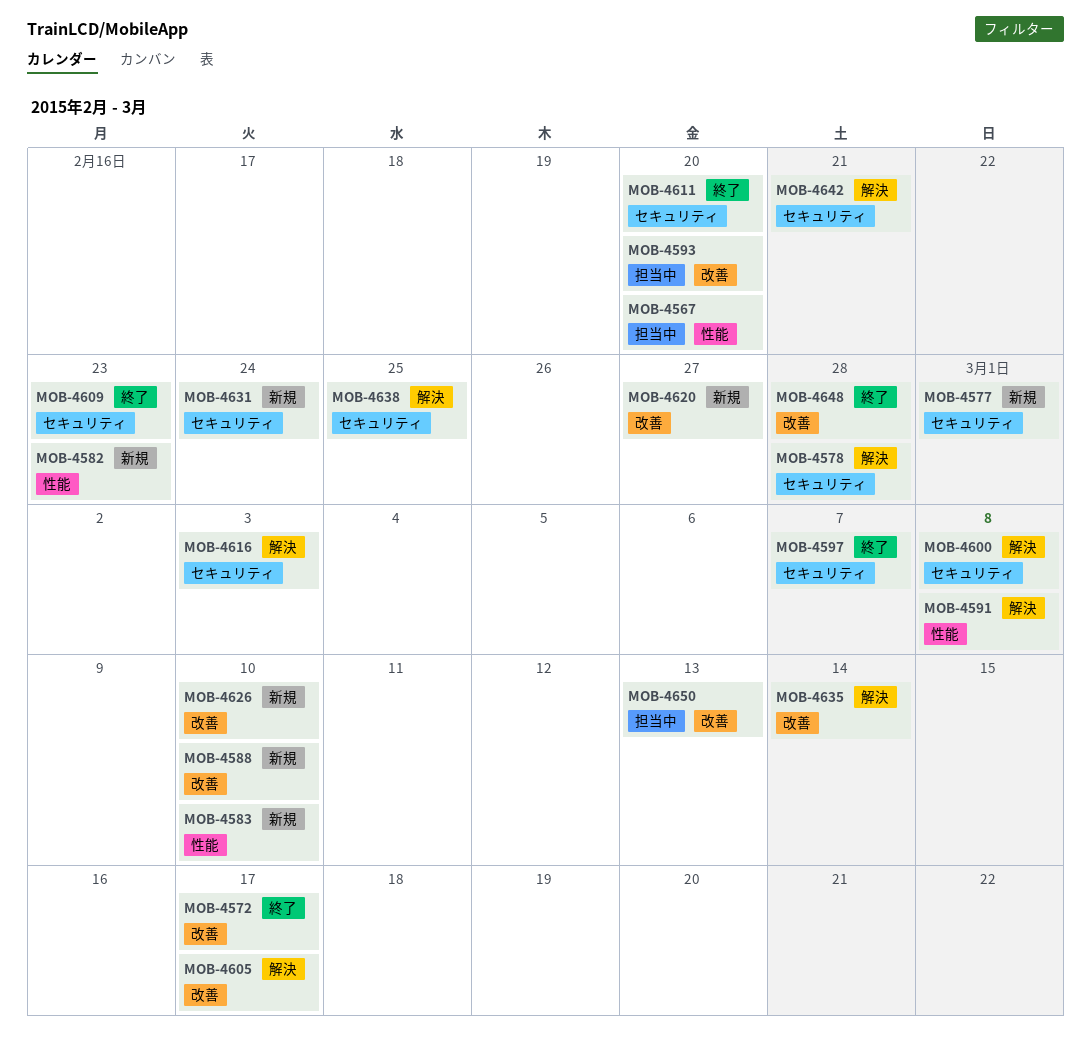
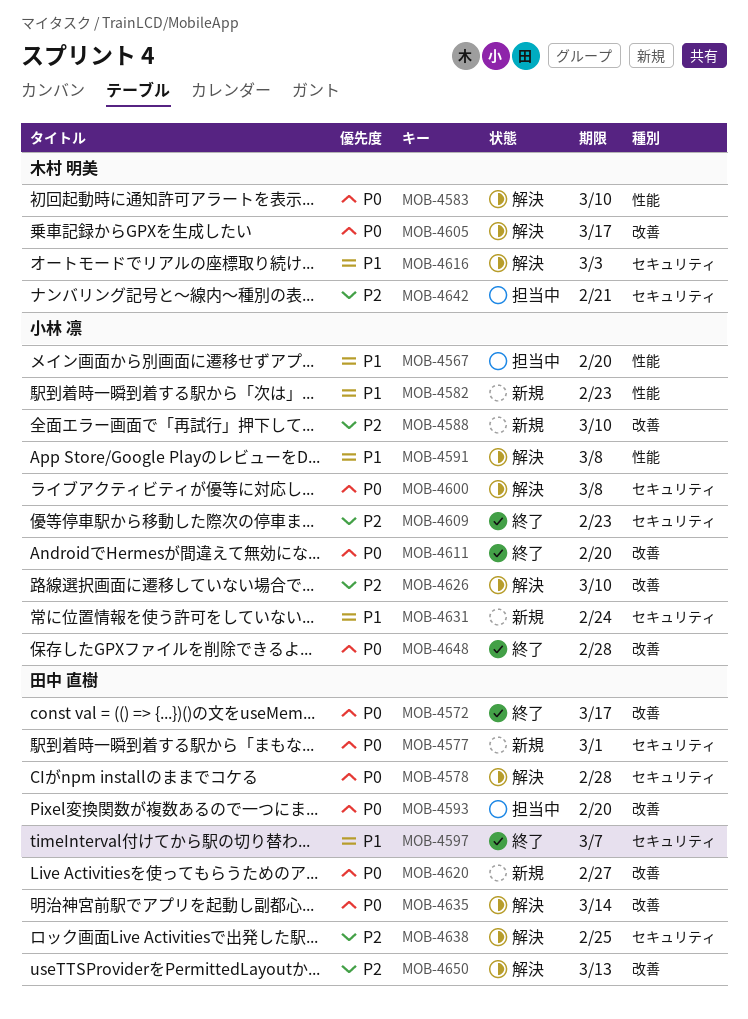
MOB-4583, status: 新規 -> 解決
MOB-4611, label: セキュリティ -> 改善
MOB-4626, status: 新規 -> 解決
MOB-4642, status: 解決 -> 担当中
MOB-4650, status: 担当中 -> 解決

